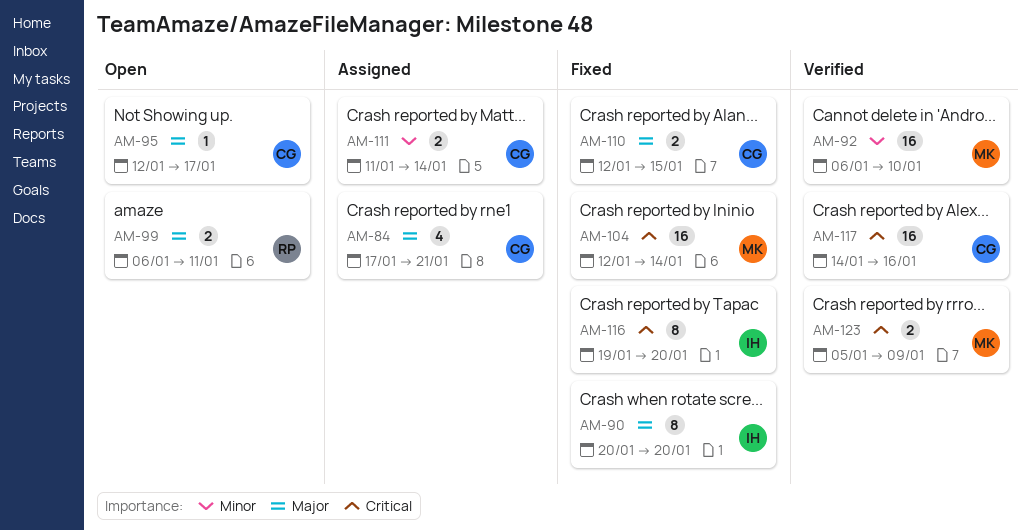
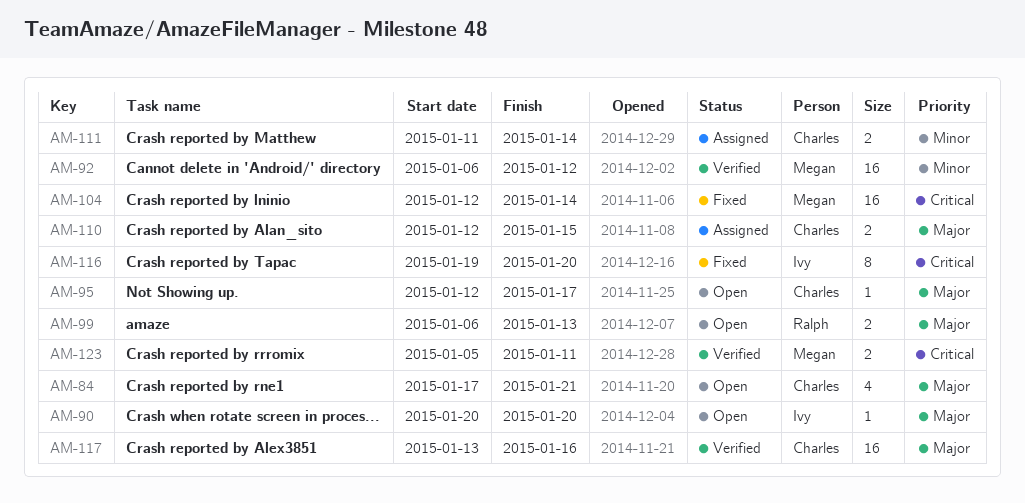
AM-84, status: Assigned -> Open
AM-90, status: Fixed -> Open
AM-90, estimate: 8 -> 1
AM-92, due: Jan 10 -> Jan 12
AM-99, due: Jan 11 -> Jan 13
AM-110, status: Fixed -> Assigned
AM-117, priority: Critical -> Major
AM-117, start: Jan 14 -> Jan 13
AM-123, due: Jan 9 -> Jan 11

